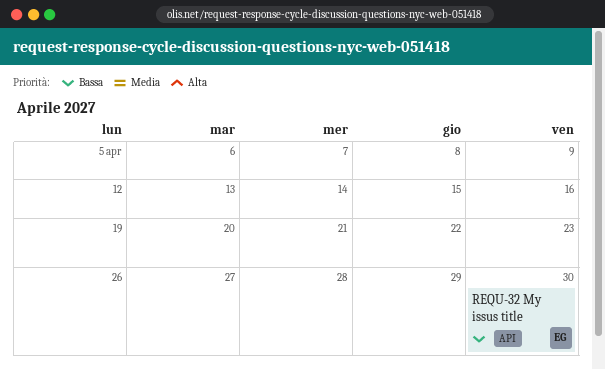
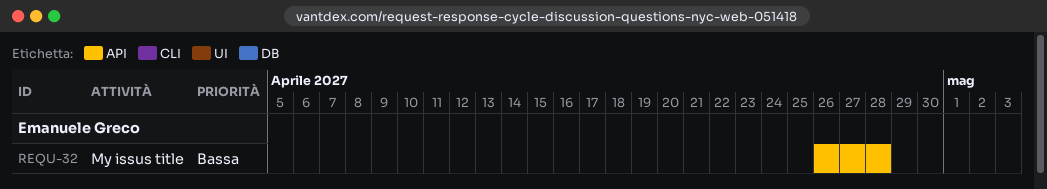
REQU-32, due: Apr 30 -> Apr 28

